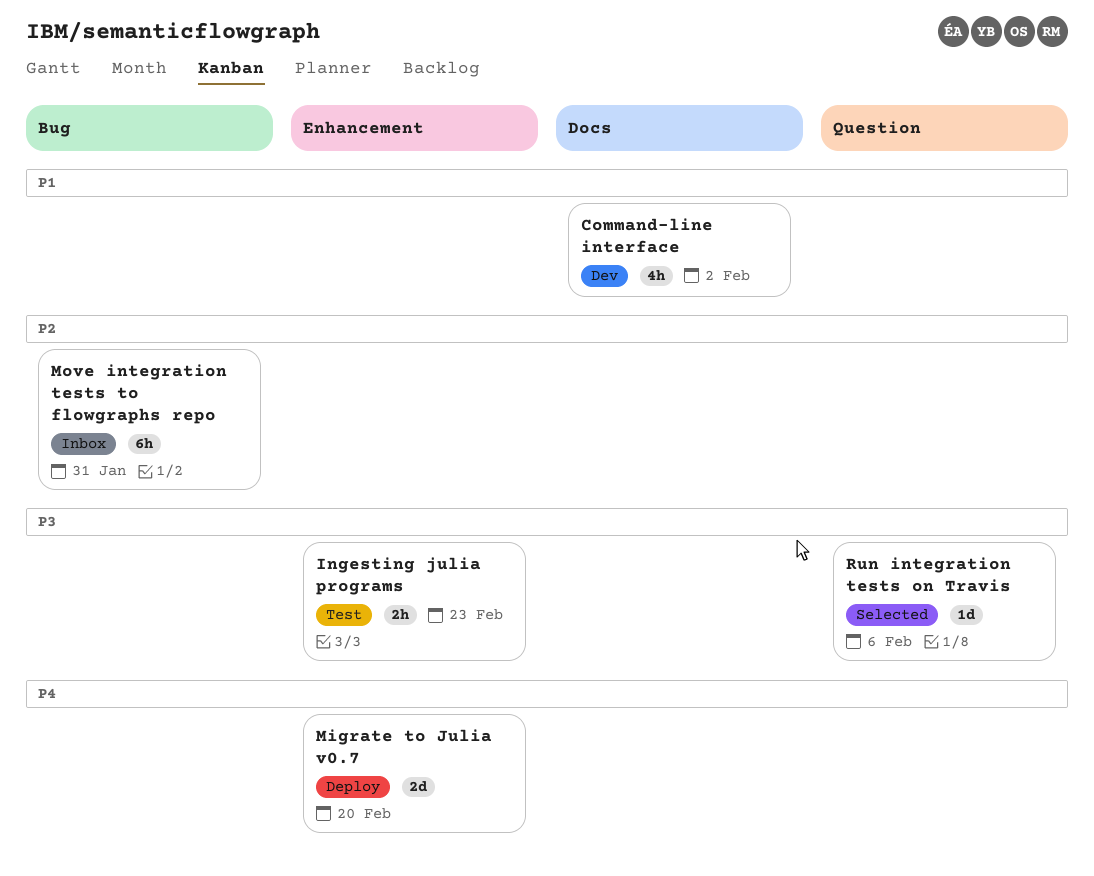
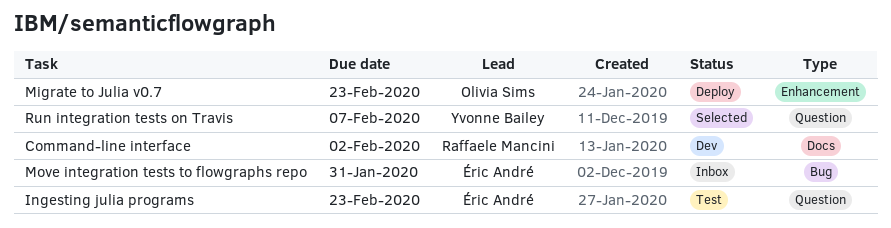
Ingesting julia programs, label: Enhancement -> Question
Migrate to Julia v0.7, due: Feb 20 -> Feb 23
Run integration tests on Travis, due: Feb 6 -> Feb 7

